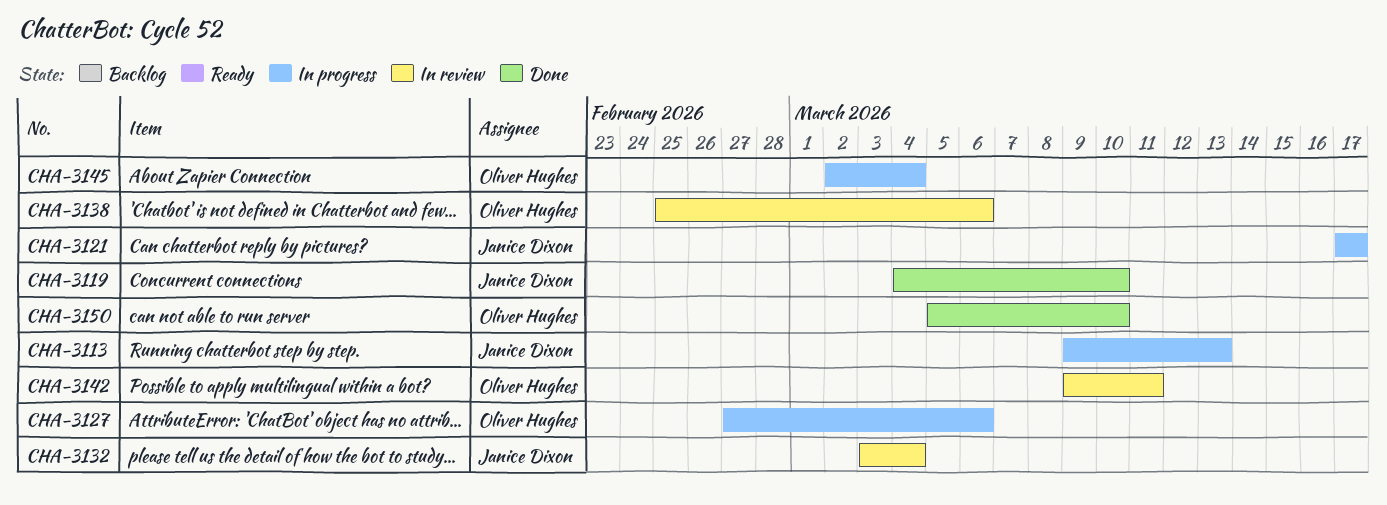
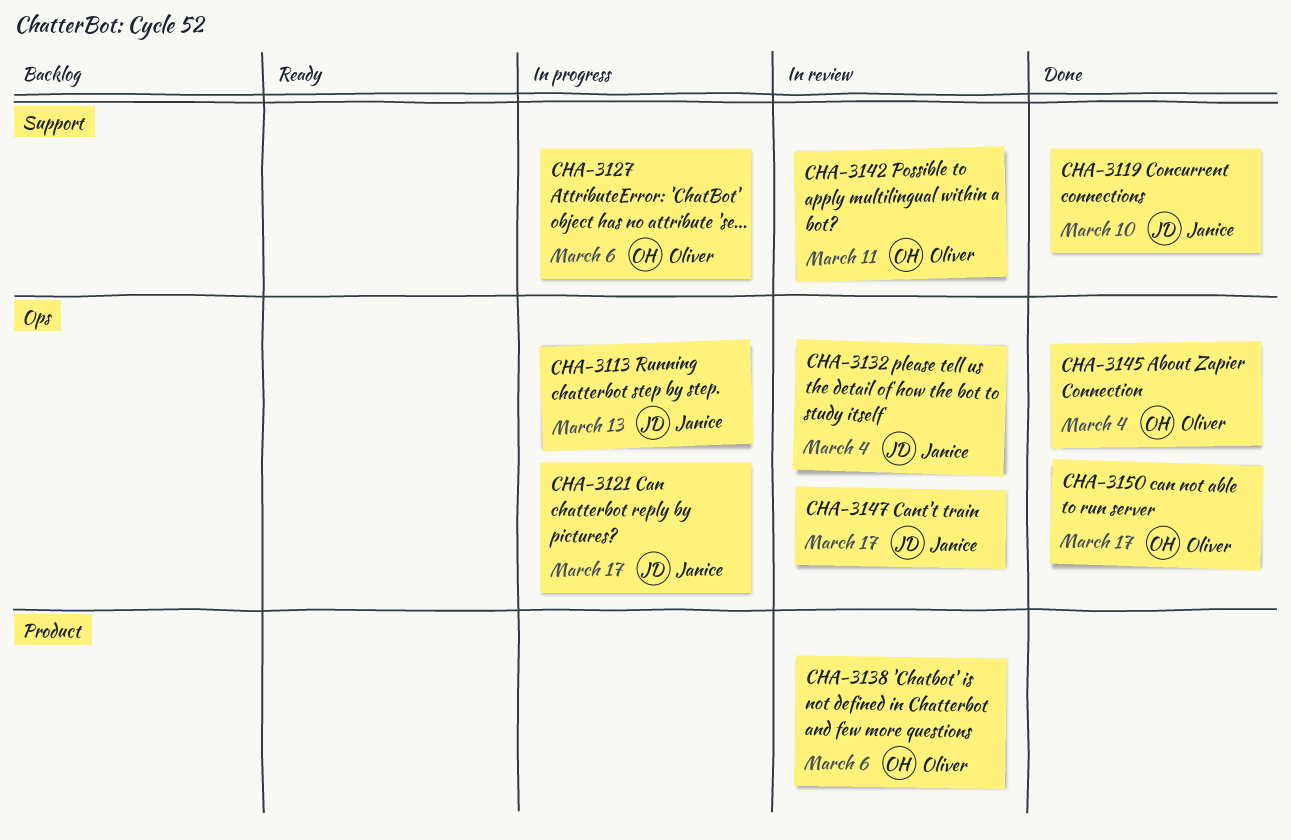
CHA-3145, status: In progress -> Done
CHA-3147: none -> present
CHA-3150, due: Mar 10 -> Mar 17

